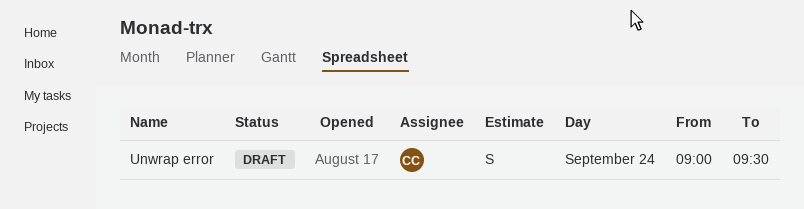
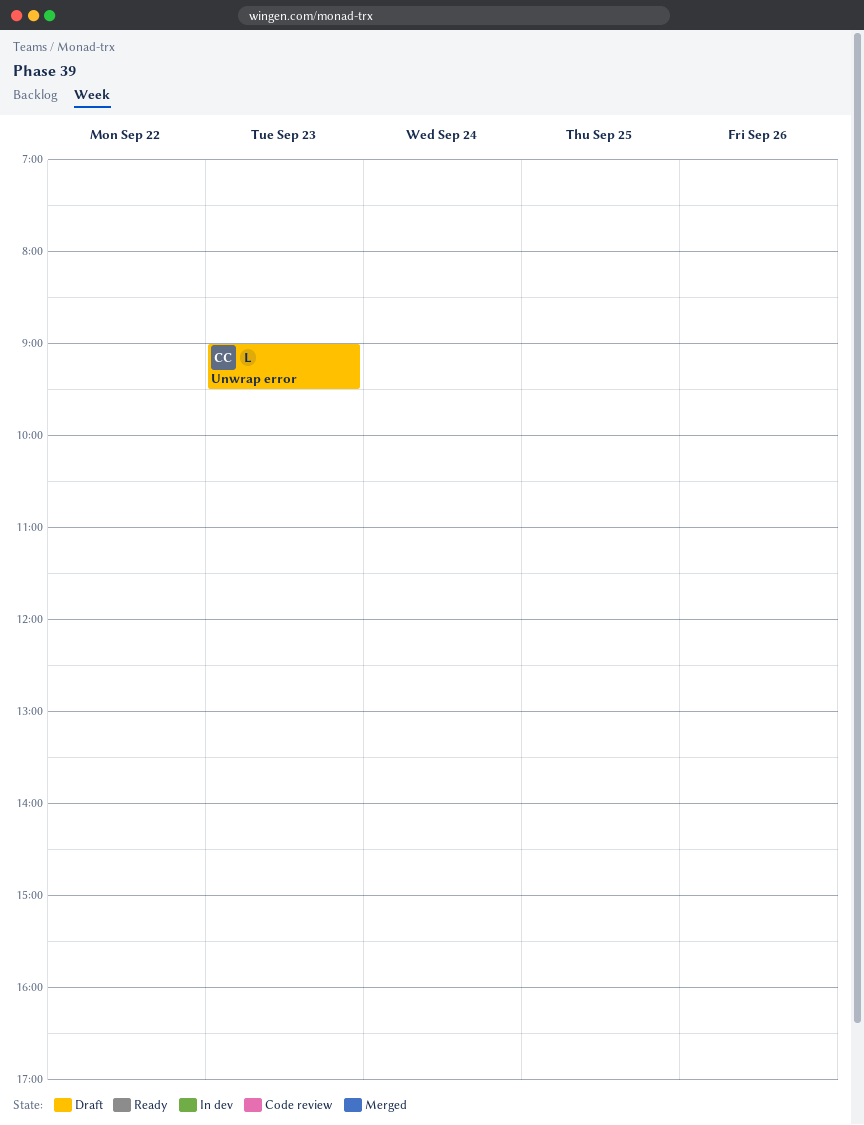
Unwrap error, estimate: S -> L
Unwrap error, day: Sep 24 -> Sep 23

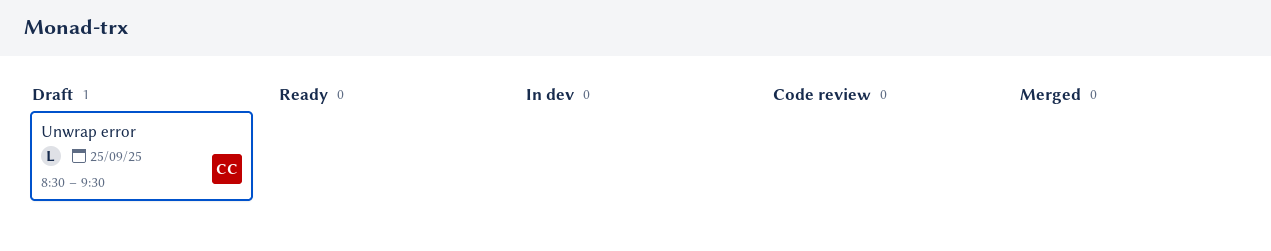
Unwrap error, day: Sep 23 -> Sep 25
Unwrap error, begins: 09:00 -> 08:30

